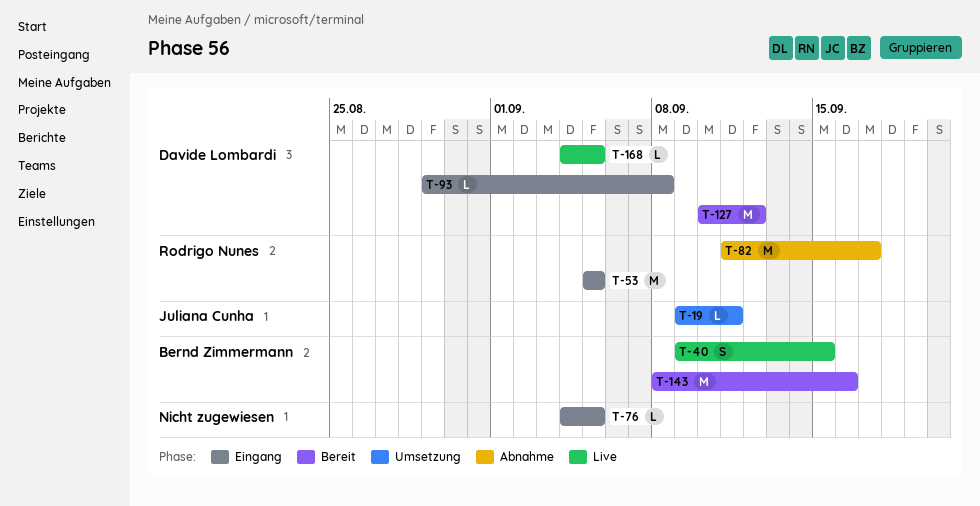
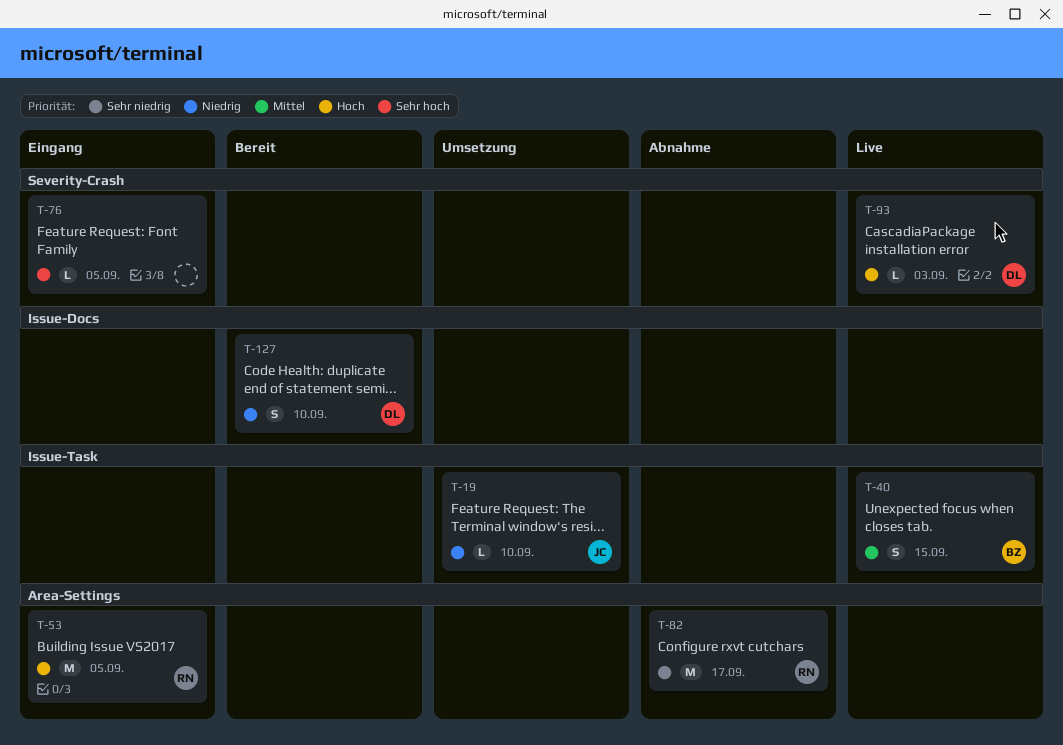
T-19, due: Sep 11 -> Sep 10
T-93, status: Eingang -> Live
T-93, due: Sep 8 -> Sep 3
T-127, estimate: M -> S
T-127, due: Sep 12 -> Sep 10
T-143: present -> none
T-168: present -> none

